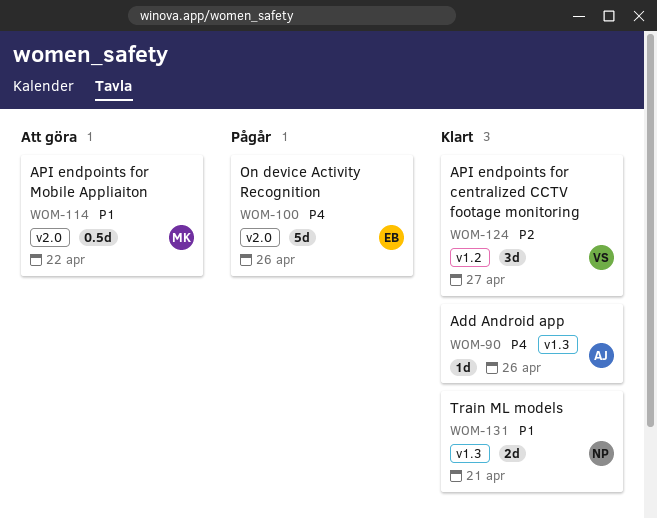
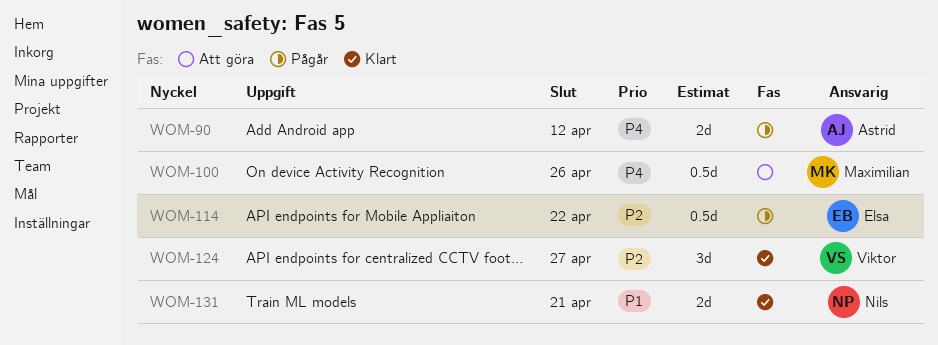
WOM-90, status: Klart -> Pågår
WOM-90, estimate: 1d -> 2d
WOM-90, due: Apr 26 -> Apr 12
WOM-100, status: Pågår -> Att göra
WOM-100, owner: Elsa -> Maximilian
WOM-100, estimate: 5d -> 0.5d
WOM-114, status: Att göra -> Pågår
WOM-114, owner: Maximilian -> Elsa
WOM-114, priority: P1 -> P2

